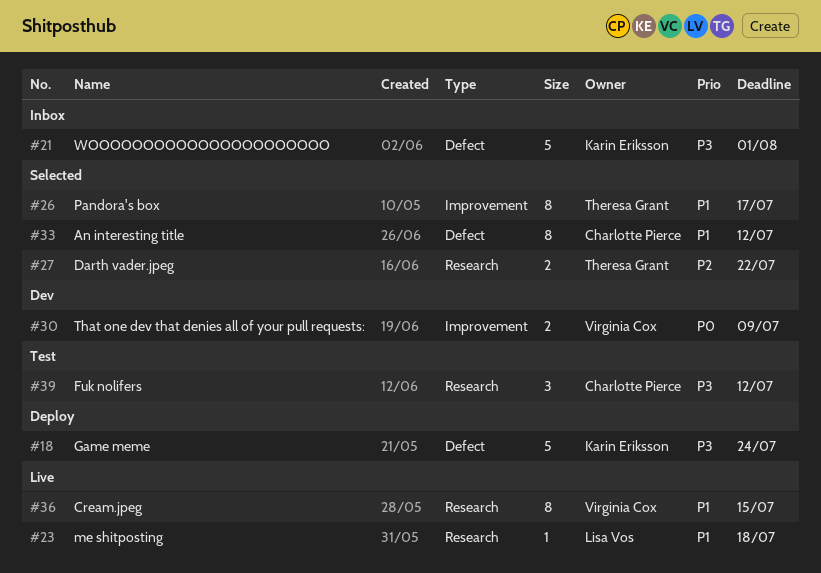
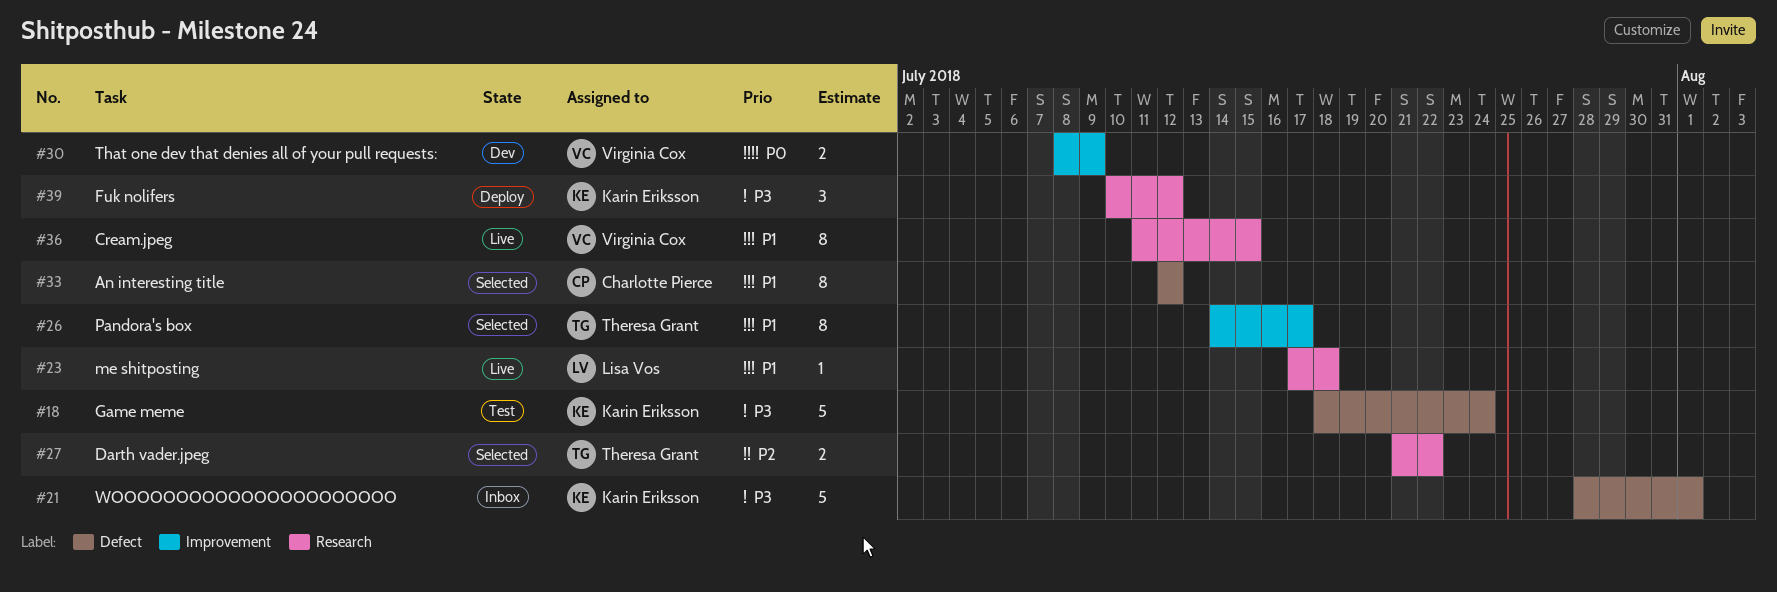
#18, status: Deploy -> Test
#39, status: Test -> Deploy
#39, owner: Charlotte Pierce -> Karin Eriksson

